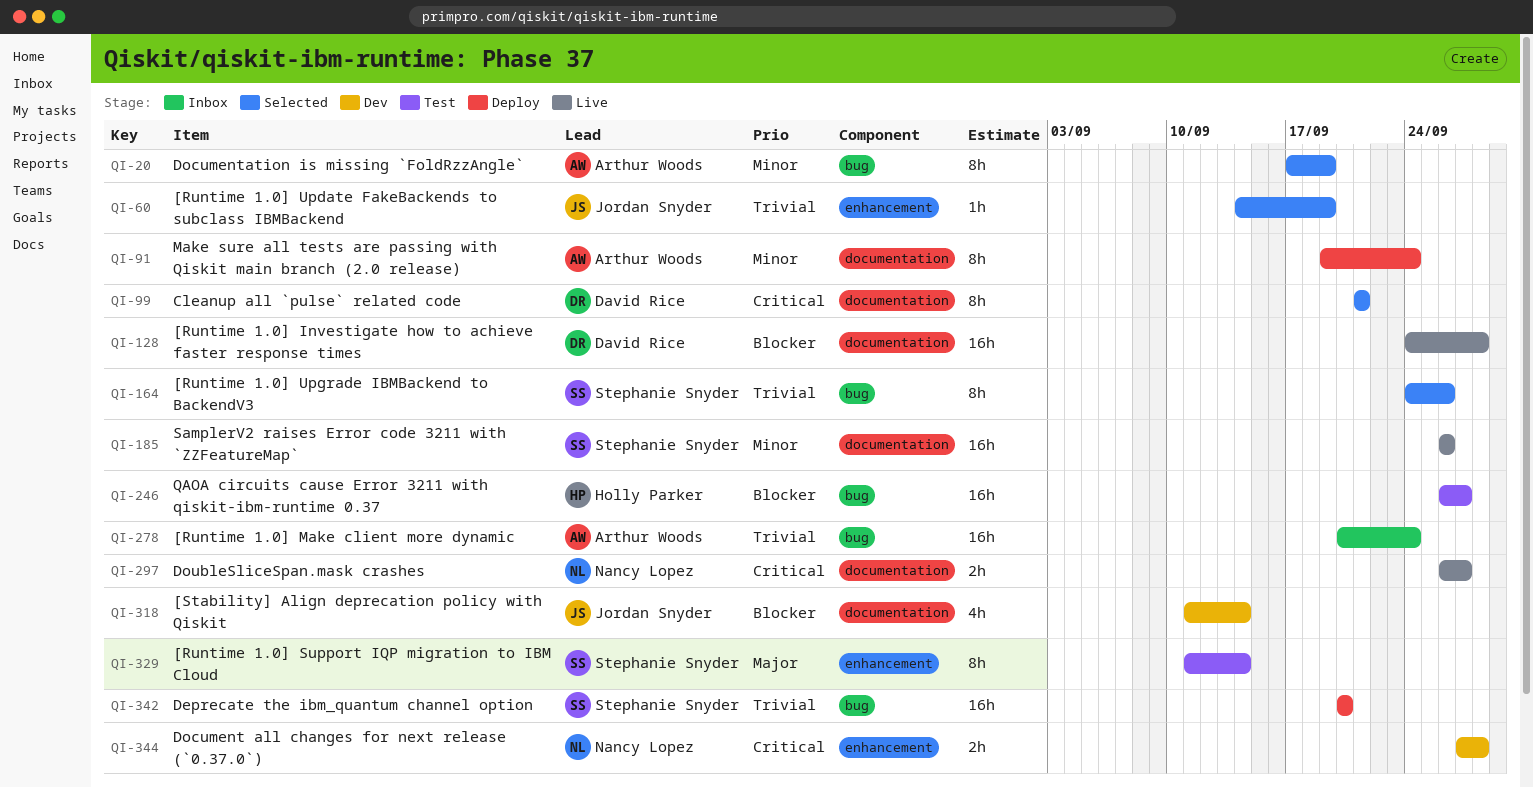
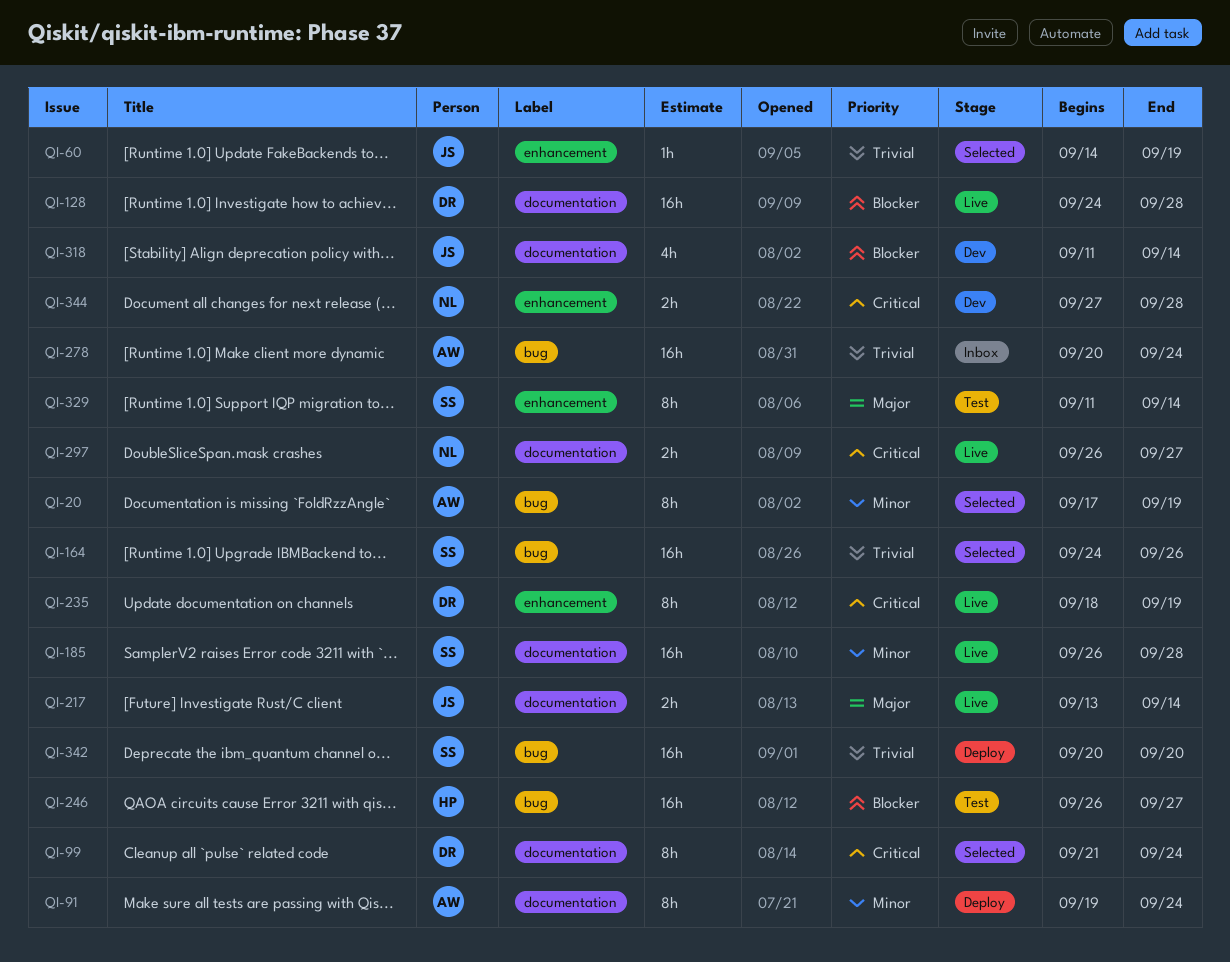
QI-99, due: Sep 21 -> Sep 24
QI-164, estimate: 8h -> 16h
QI-185, due: Sep 26 -> Sep 28
QI-217: none -> present
QI-235: none -> present

